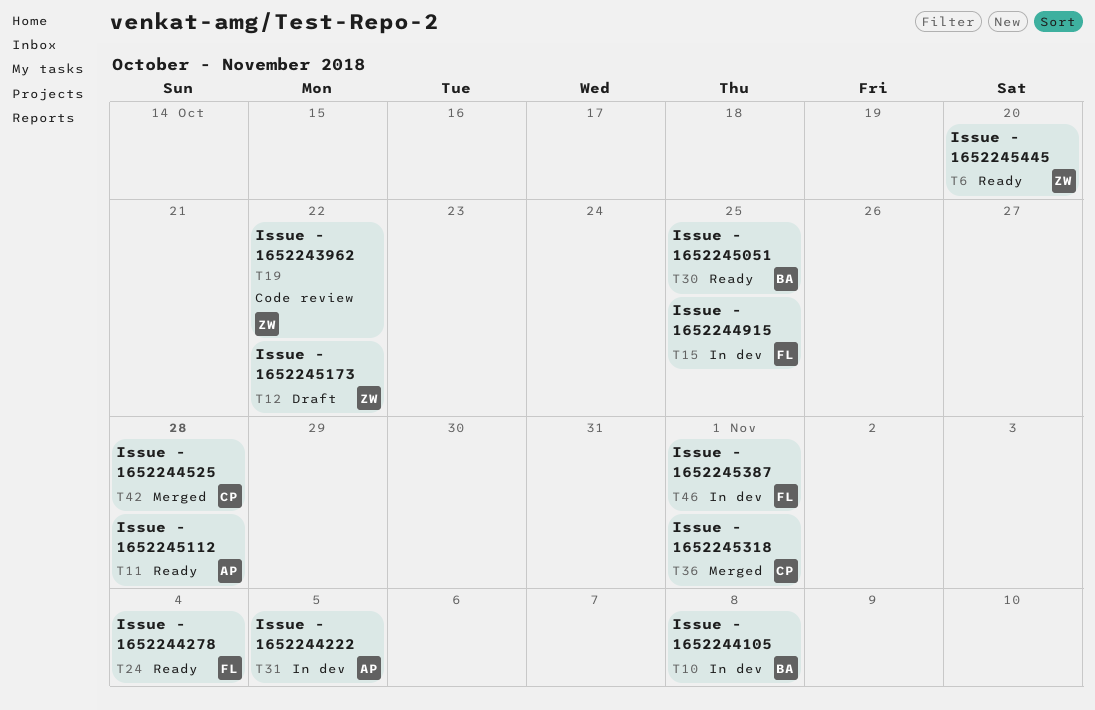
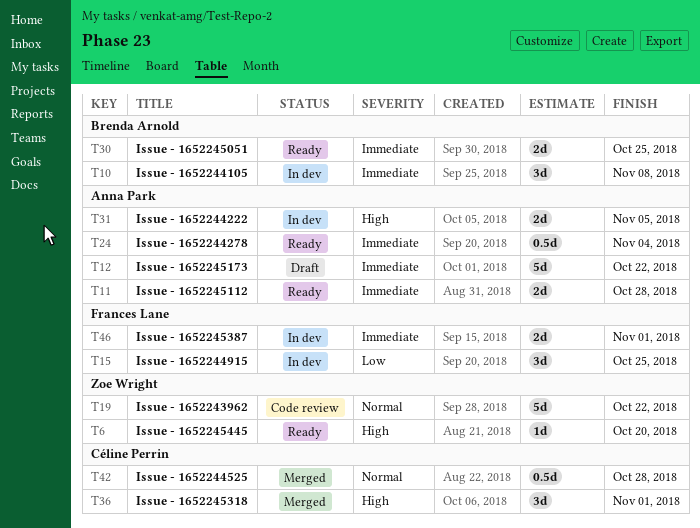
T12, owner: Zoe Wright -> Anna Park
T24, owner: Frances Lane -> Anna Park

